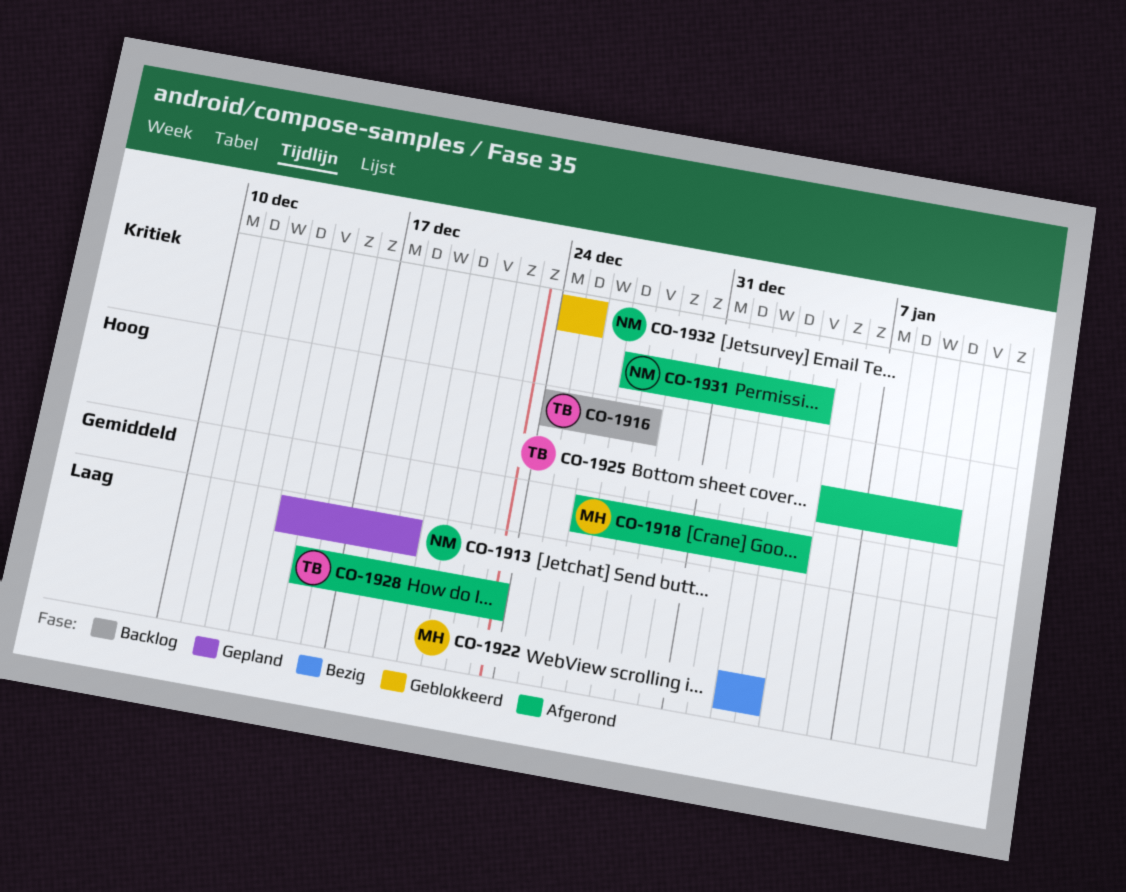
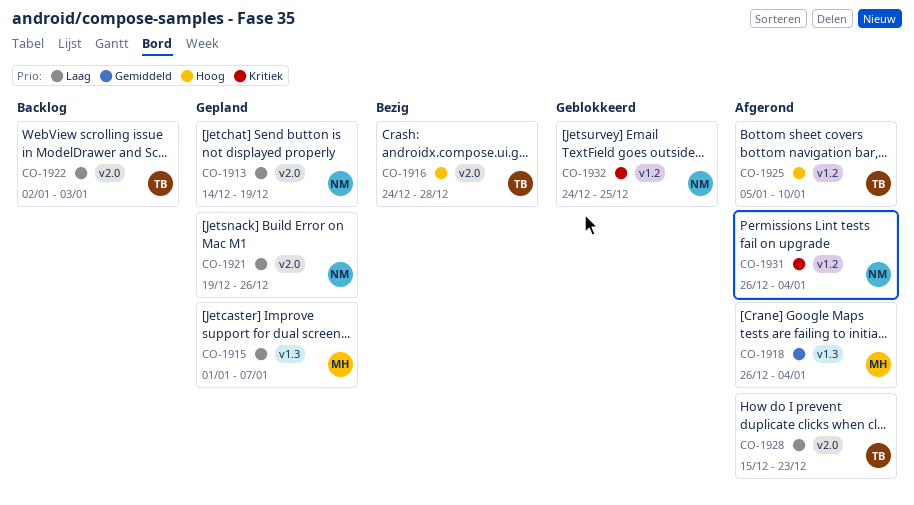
CO-1915: none -> present
CO-1916, status: Backlog -> Bezig
CO-1921: none -> present
CO-1922, status: Bezig -> Backlog
CO-1922, owner: MH -> TB
CO-1931, start: Dec 27 -> Dec 26

